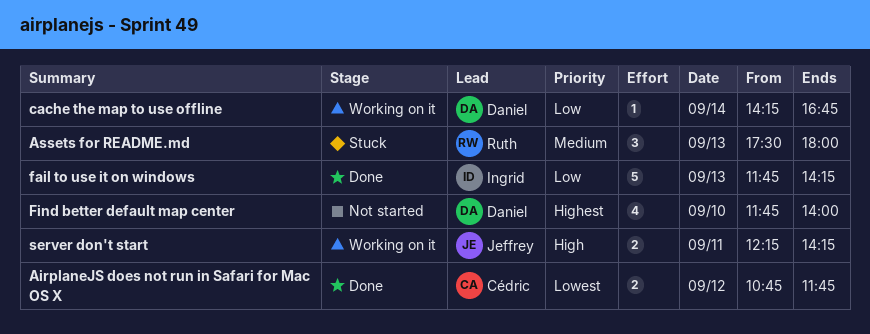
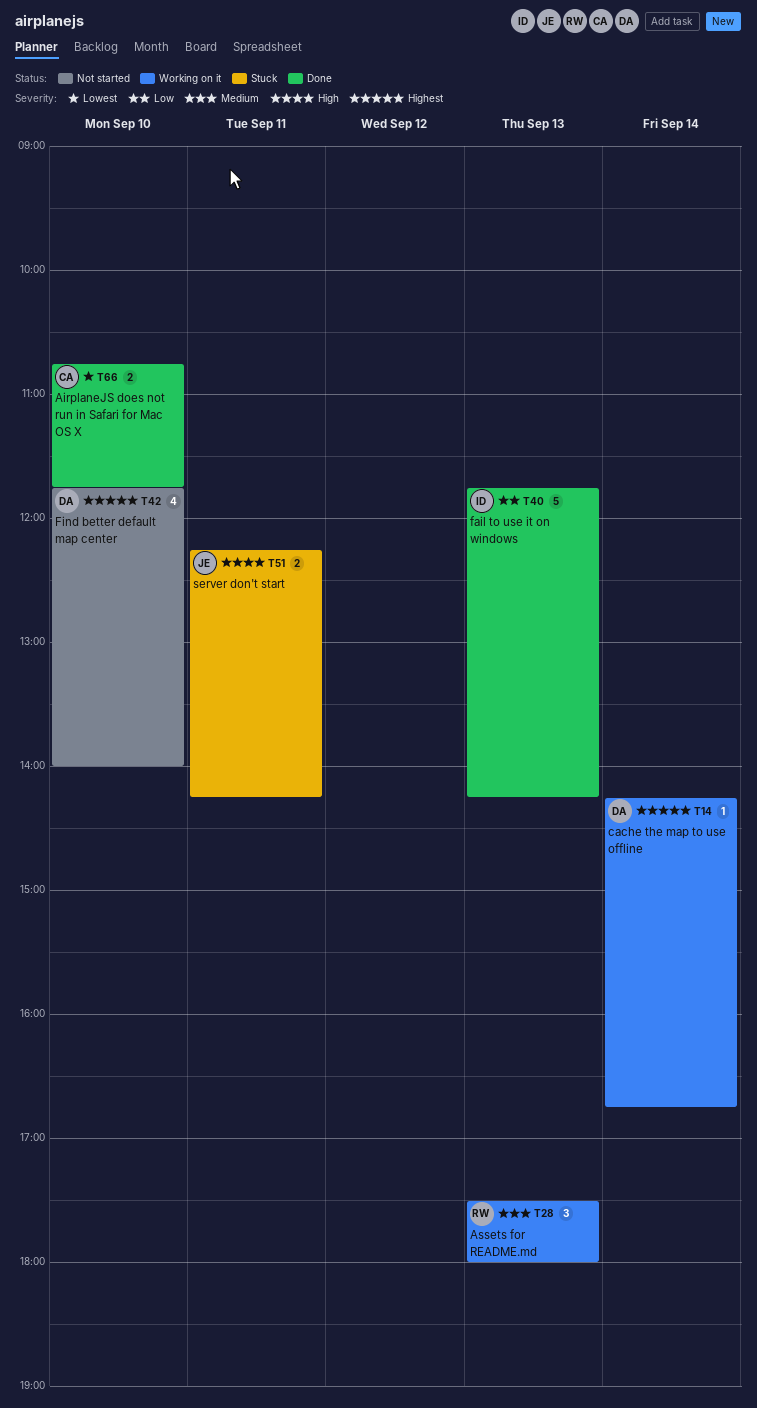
AirplaneJS does not run in Safari for Mac OS X, day: Sep 12 -> Sep 10
Assets for README.md, status: Stuck -> Working on it
cache the map to use offline, priority: Low -> Highest
server don't start, status: Working on it -> Stuck

